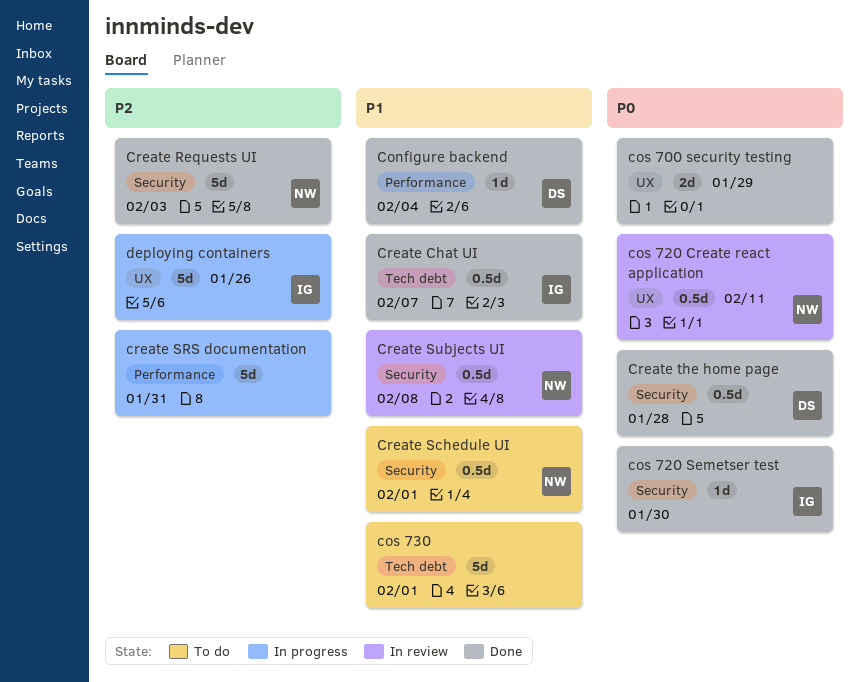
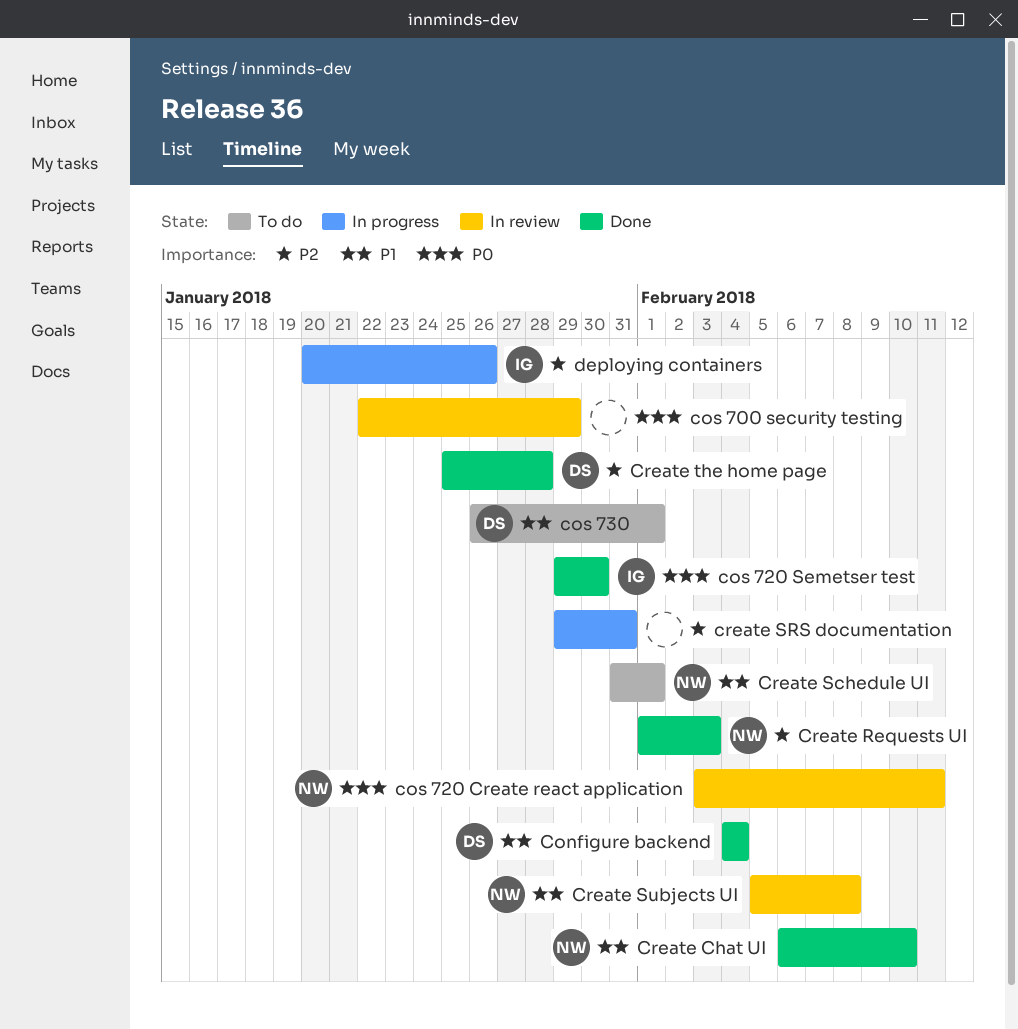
cos 700 security testing, status: Done -> In review
cos 730, owner: none -> DS
Create Chat UI, owner: IG -> NW
Create Chat UI, due: Feb 7 -> Feb 10
Create the home page, priority: P0 -> P2

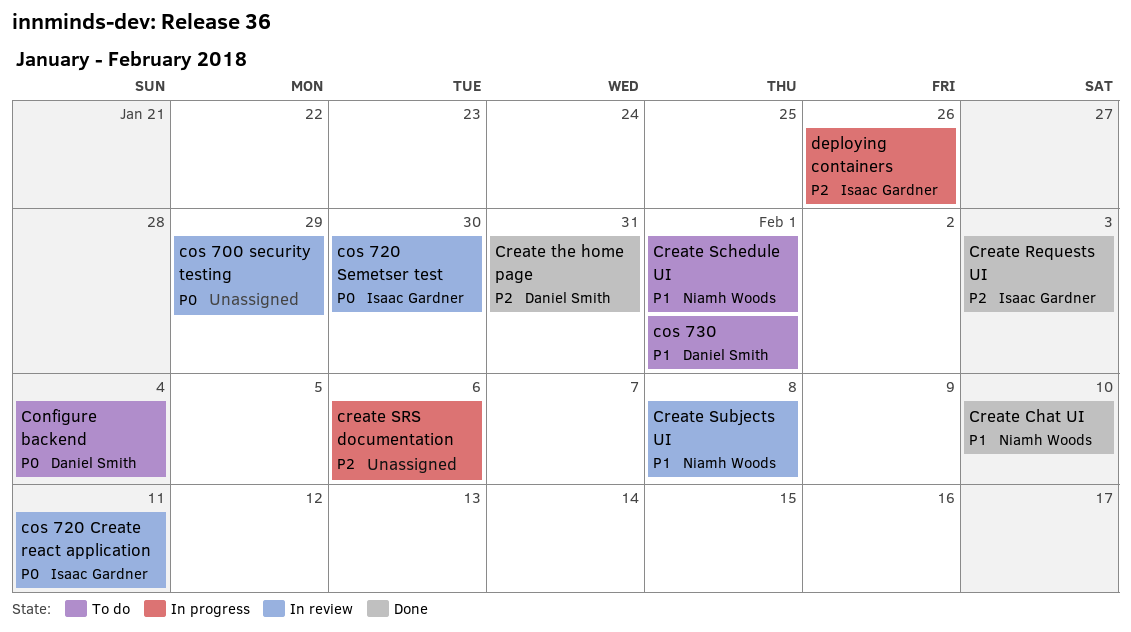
Configure backend, status: Done -> To do
Configure backend, priority: P1 -> P0
cos 720 Create react application, owner: Niamh Woods -> Isaac Gardner
cos 720 Semetser test, status: Done -> In review
Create Requests UI, owner: Niamh Woods -> Isaac Gardner
create SRS documentation, due: Jan 31 -> Feb 6
Create the home page, due: Jan 28 -> Jan 31

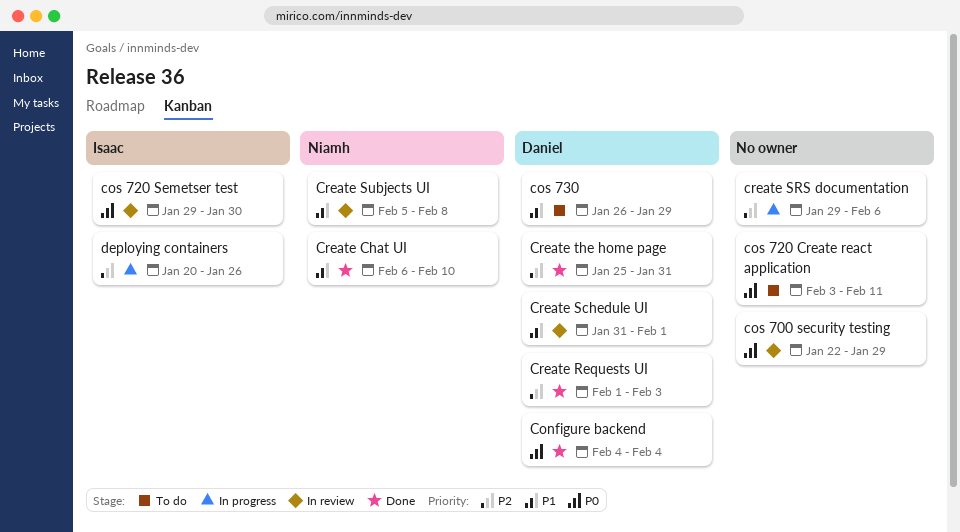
Configure backend, status: To do -> Done
cos 720 Create react application, status: In review -> To do
cos 720 Create react application, owner: Isaac Gardner -> none
cos 730, due: Feb 1 -> Jan 29
Create Requests UI, owner: Isaac Gardner -> Daniel Smith
Create Schedule UI, status: To do -> In review
Create Schedule UI, owner: Niamh Woods -> Daniel Smith

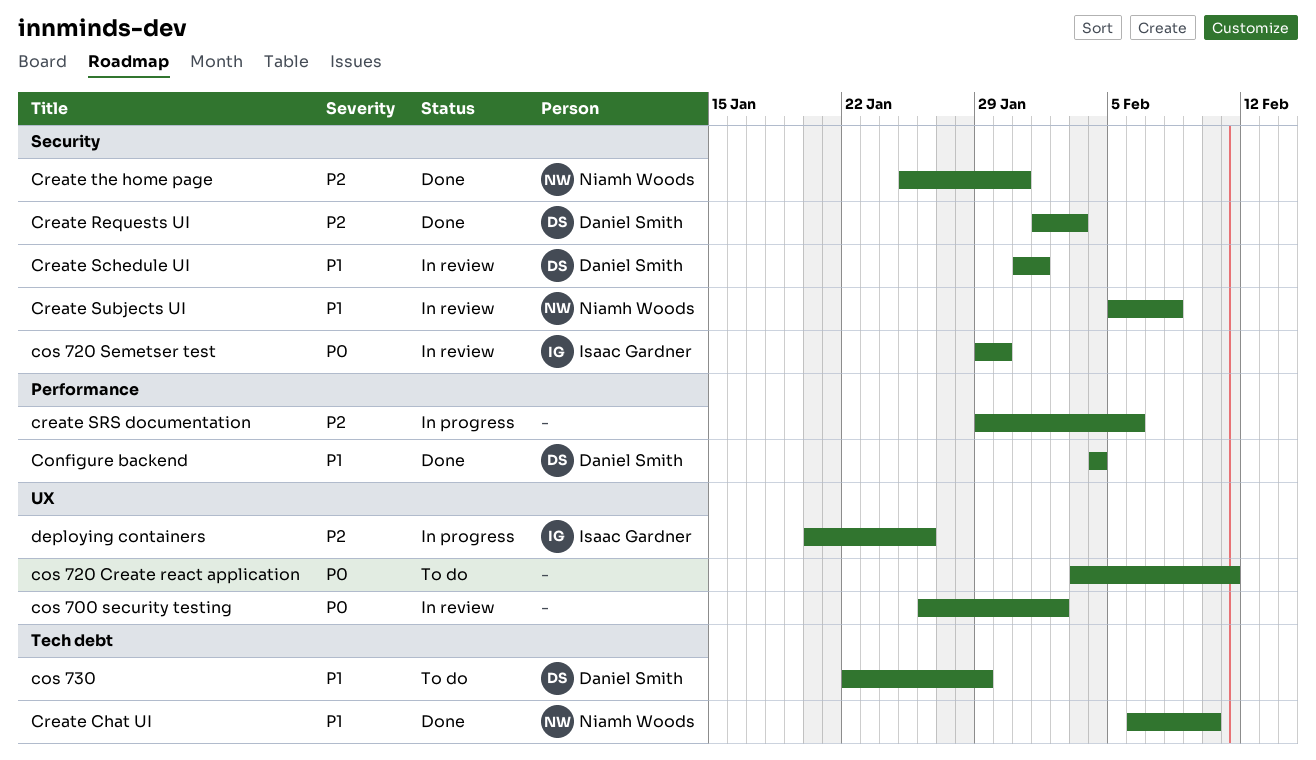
Configure backend, priority: P0 -> P1
cos 700 security testing, start: Jan 22 -> Jan 26
cos 700 security testing, due: Jan 29 -> Feb 2
cos 730, start: Jan 26 -> Jan 22
Create the home page, owner: Daniel Smith -> Niamh Woods

